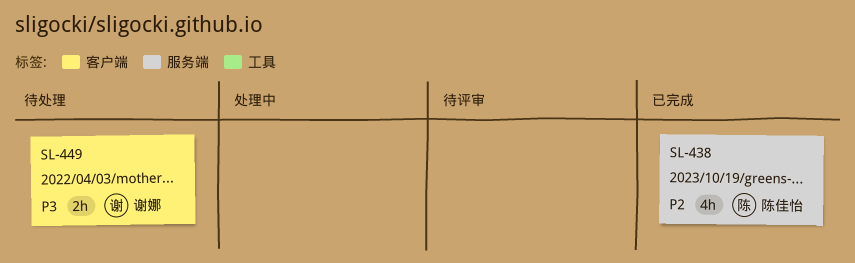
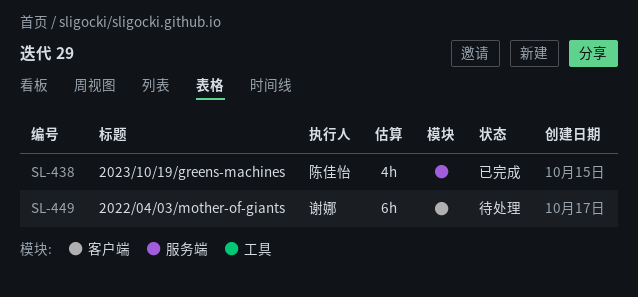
SL-449, estimate: 2h -> 6h

